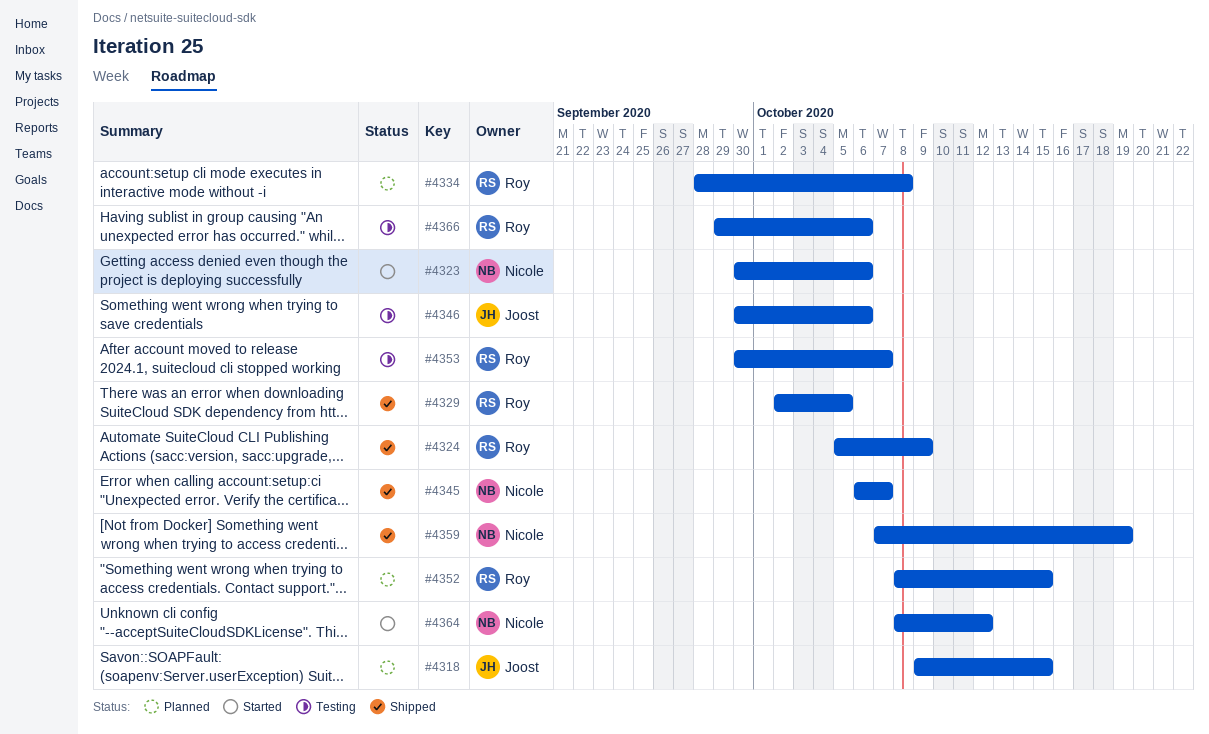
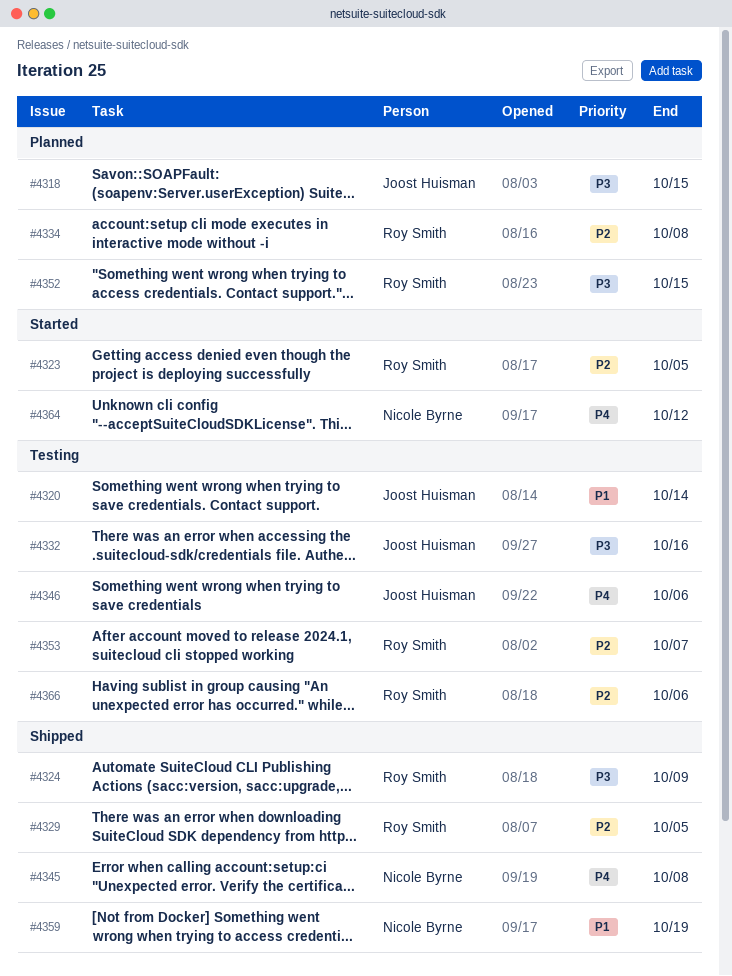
#4320: none -> present
#4323, owner: Nicole Byrne -> Roy Smith
#4323, due: Oct 6 -> Oct 5
#4332: none -> present
#4345, due: Oct 7 -> Oct 8

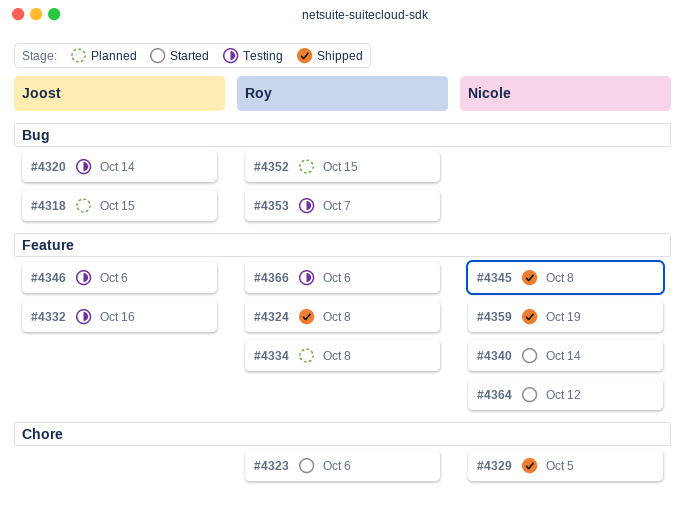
#4323, due: Oct 5 -> Oct 6
#4324, due: Oct 9 -> Oct 8
#4329, owner: Roy Smith -> Nicole Byrne
#4340: none -> present

